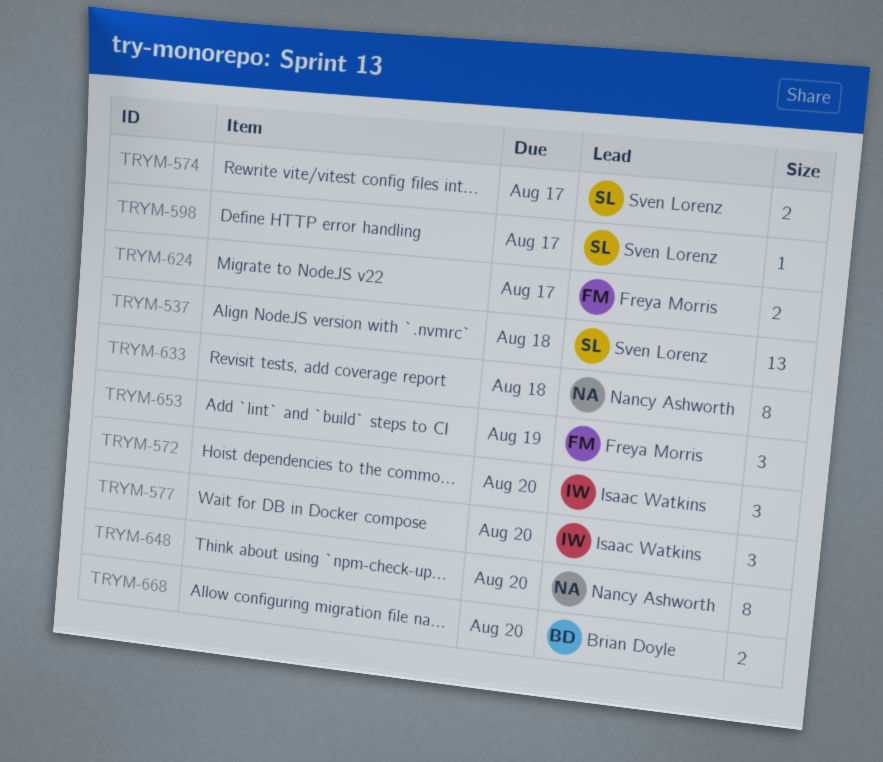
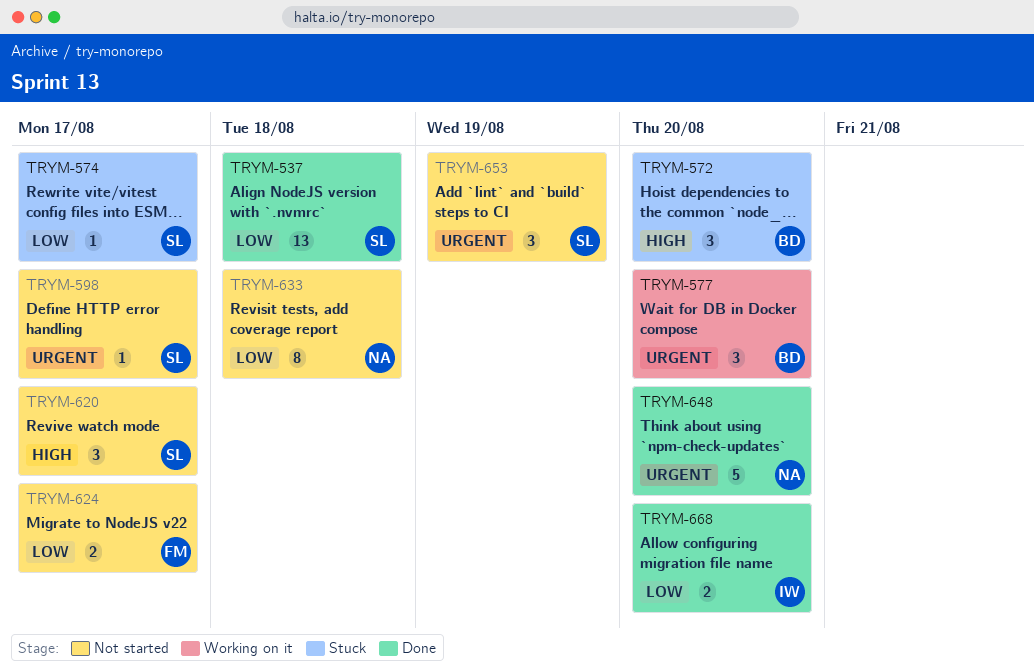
TRYM-572, owner: Isaac Watkins -> Brian Doyle
TRYM-574, estimate: 2 -> 1
TRYM-577, owner: Isaac Watkins -> Brian Doyle
TRYM-620: none -> present
TRYM-648, estimate: 8 -> 5
TRYM-653, owner: Freya Morris -> Sven Lorenz
TRYM-668, owner: Brian Doyle -> Isaac Watkins

